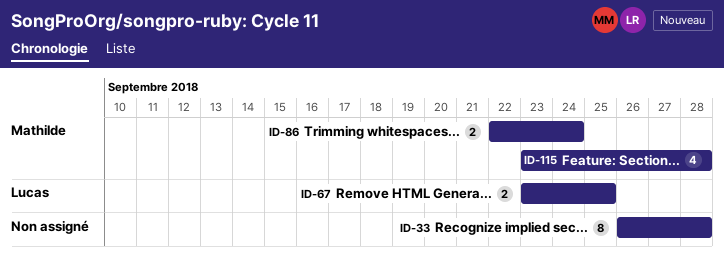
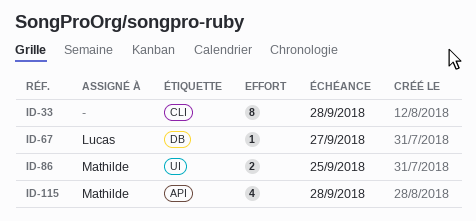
ID-67, estimate: 2 -> 1
ID-67, due: Sep 25 -> Sep 27
ID-86, due: Sep 24 -> Sep 25

